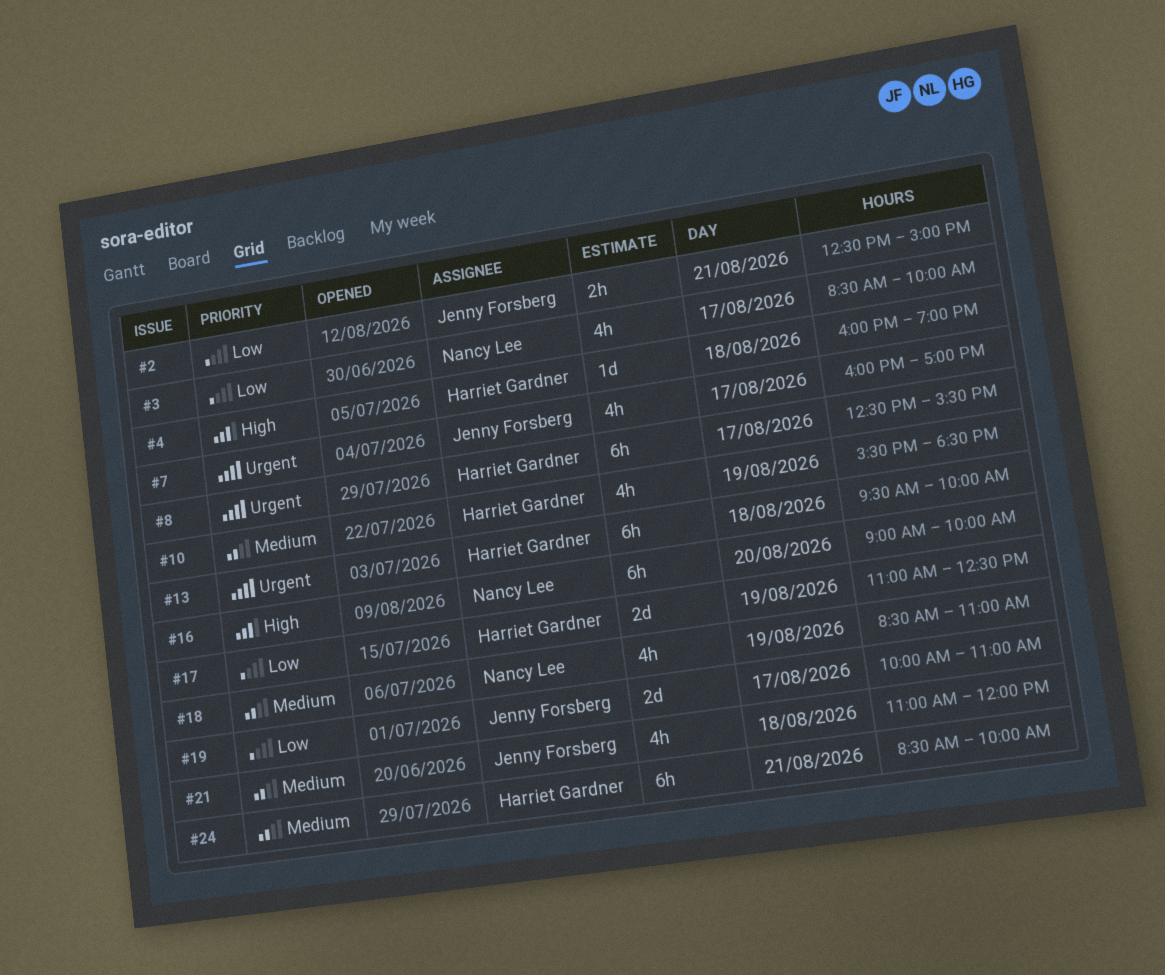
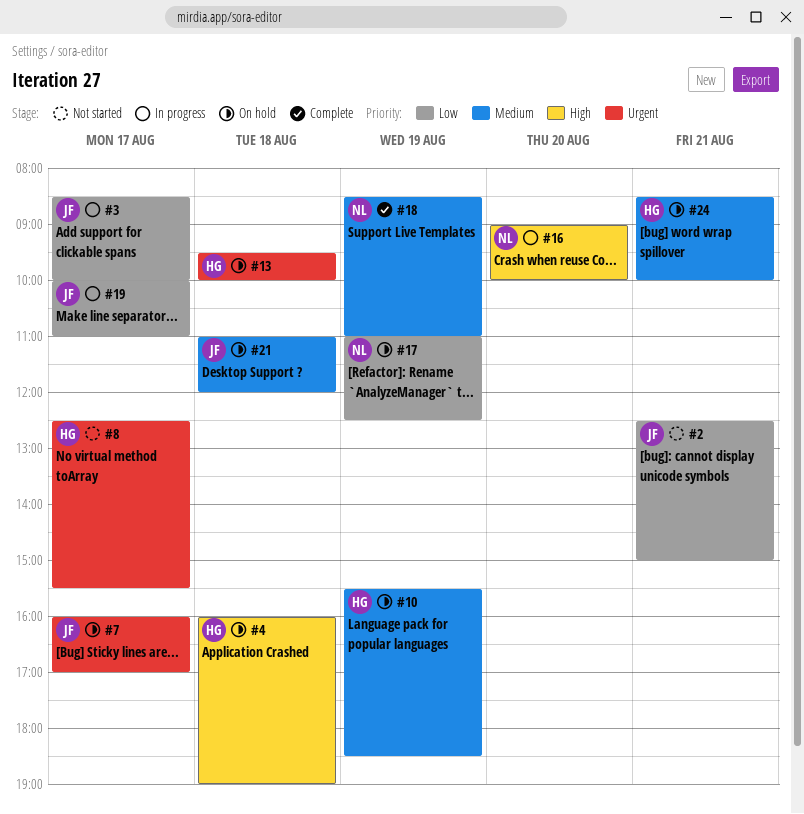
#3, owner: Nancy Lee -> Jenny Forsberg
#17, owner: Harriet Gardner -> Nancy Lee

